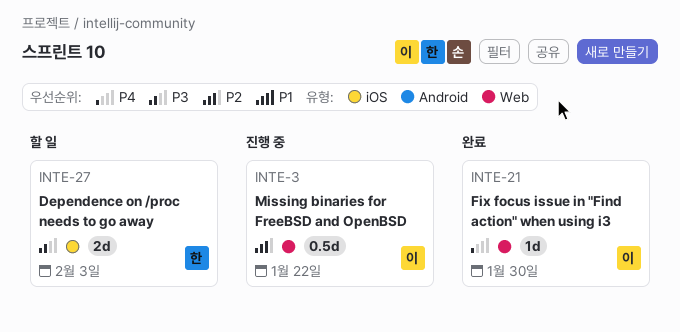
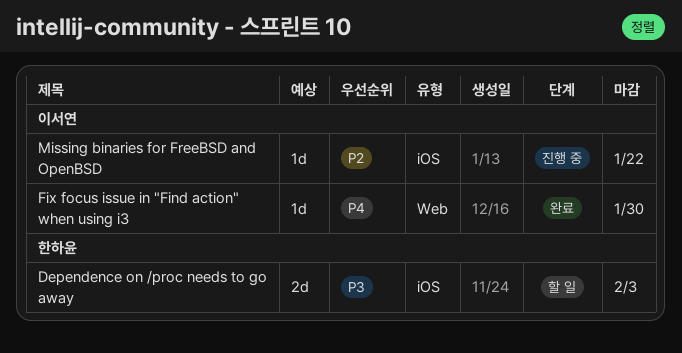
Missing binaries for FreeBSD and OpenBSD, label: Web -> iOS
Missing binaries for FreeBSD and OpenBSD, estimate: 0.5d -> 1d

